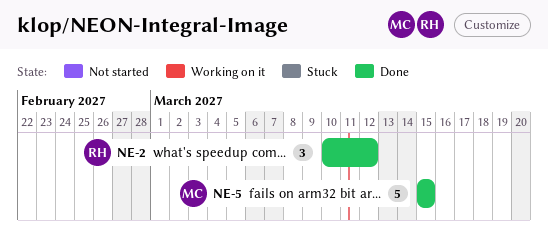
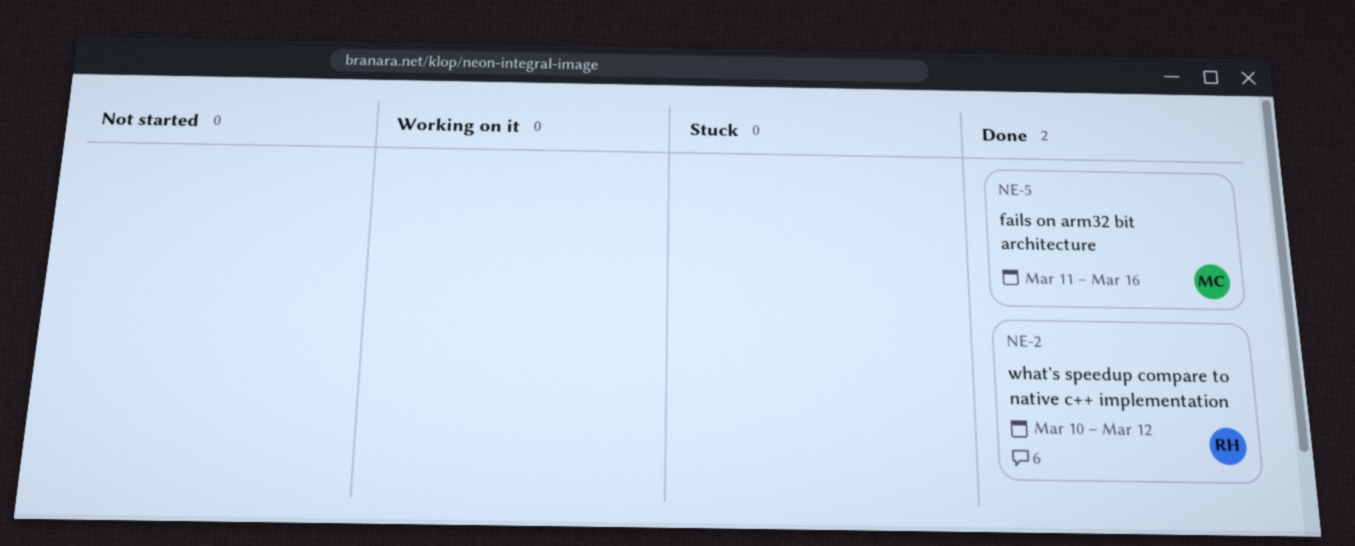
NE-5, start: Mar 15 -> Mar 11
NE-5, due: Mar 15 -> Mar 16

